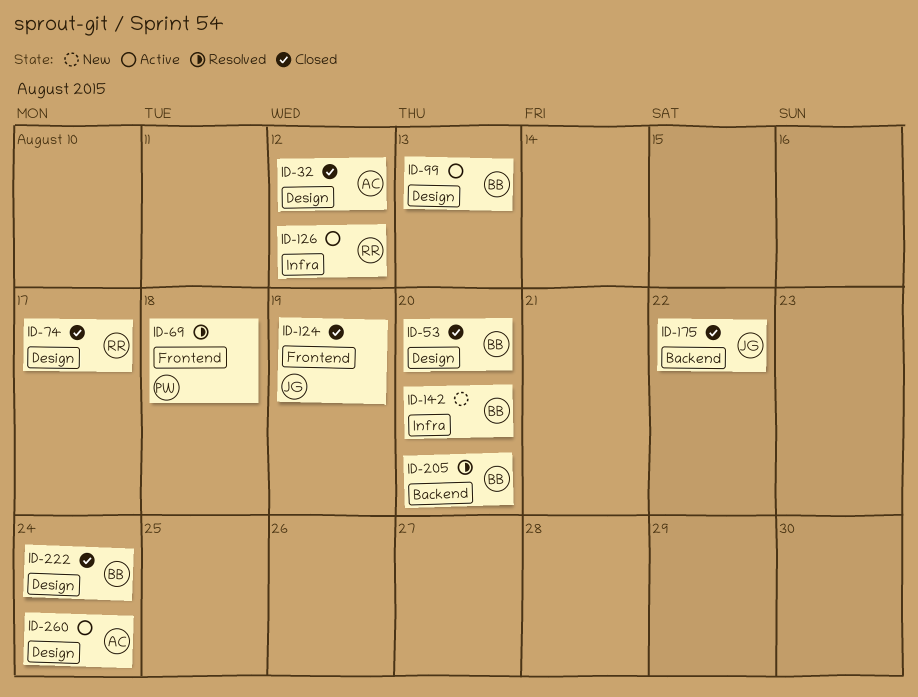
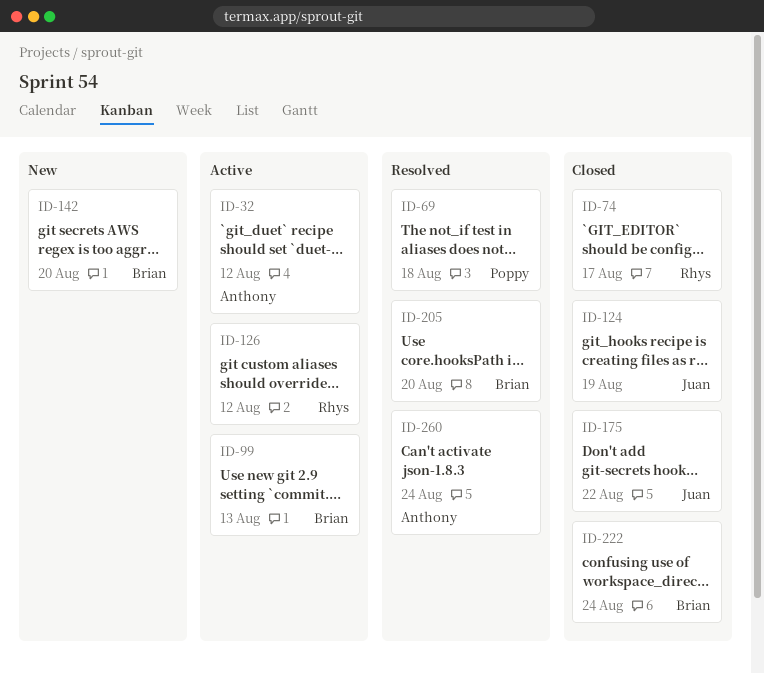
ID-32, status: Closed -> Active
ID-53: present -> none
ID-260, status: Active -> Resolved

